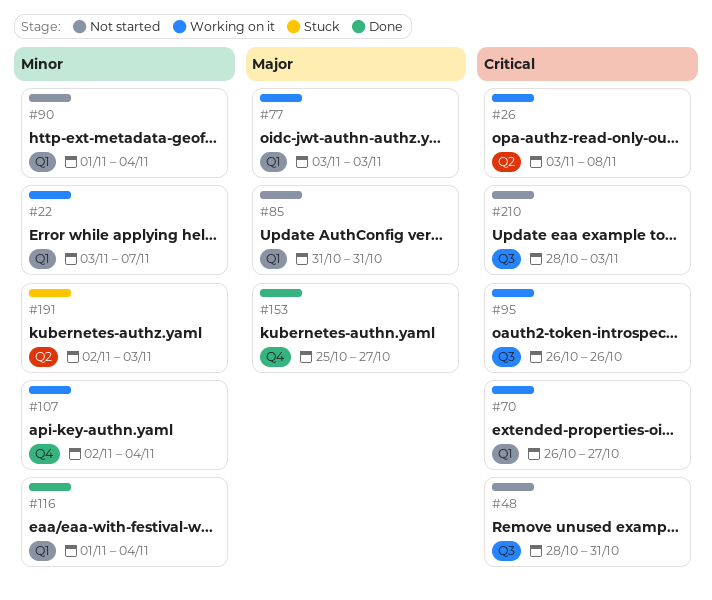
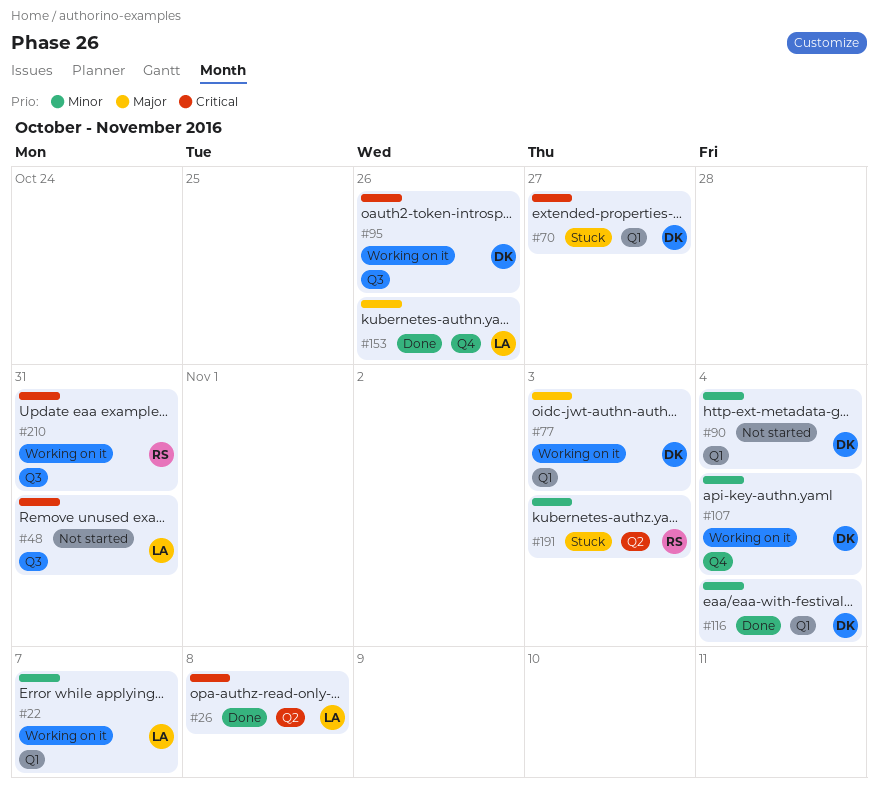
#26, status: Working on it -> Done
#70, status: Working on it -> Stuck
#85: present -> none
#153, due: Oct 27 -> Oct 26
#210, status: Not started -> Working on it
#210, due: Nov 3 -> Oct 31

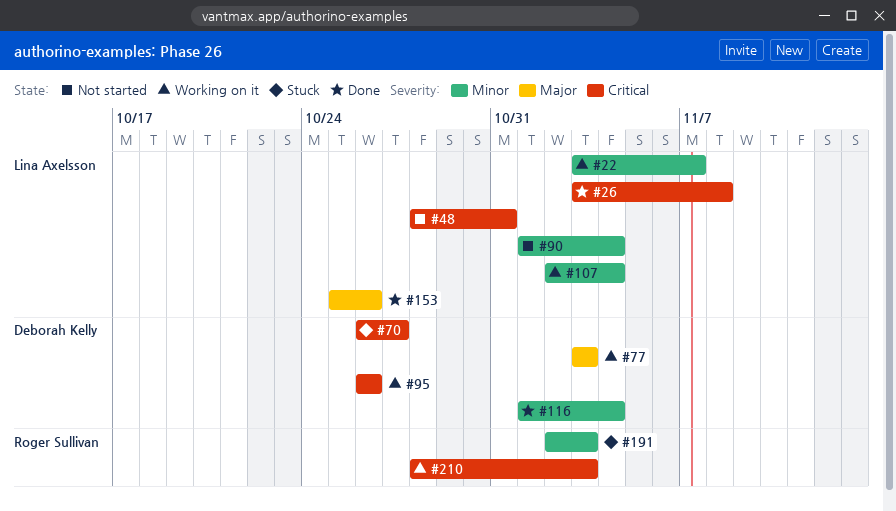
#90, owner: Deborah Kelly -> Lina Axelsson
#107, owner: Deborah Kelly -> Lina Axelsson
#210, due: Oct 31 -> Nov 3

